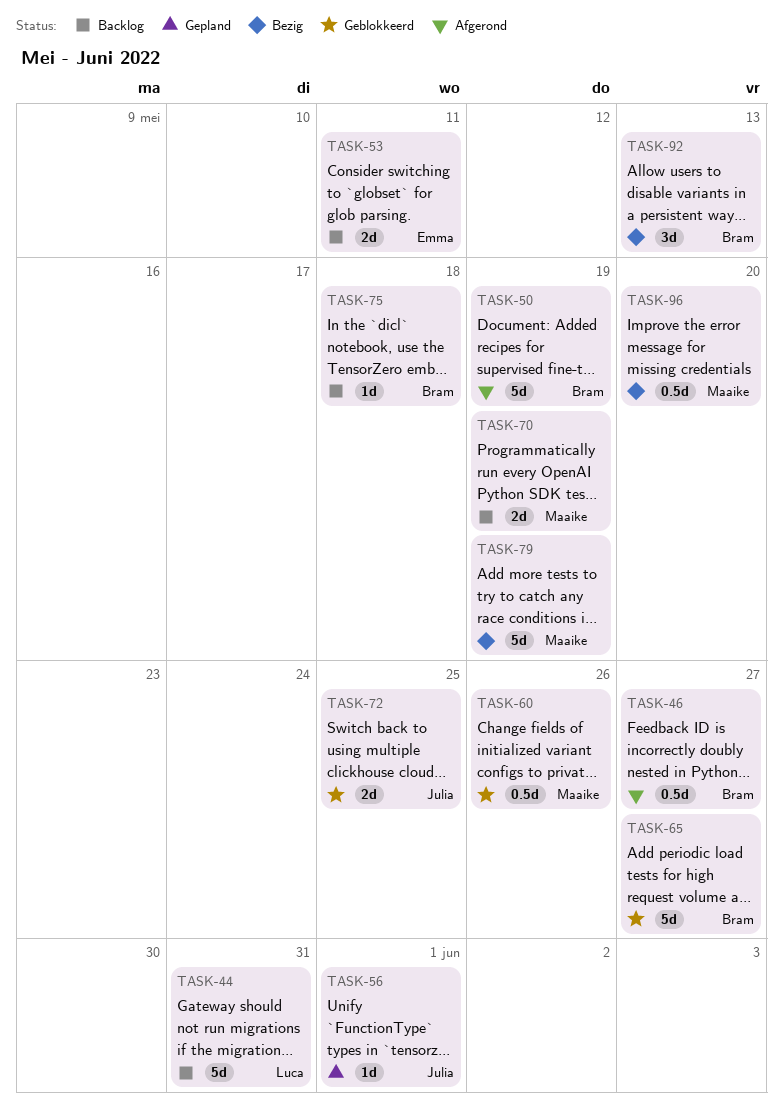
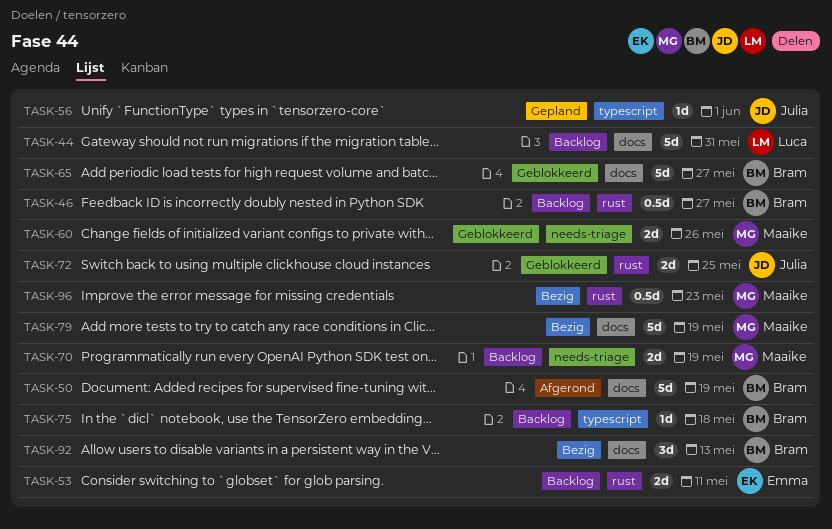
TASK-46, status: Afgerond -> Backlog
TASK-60, estimate: 0.5d -> 2d
TASK-96, due: May 20 -> May 23

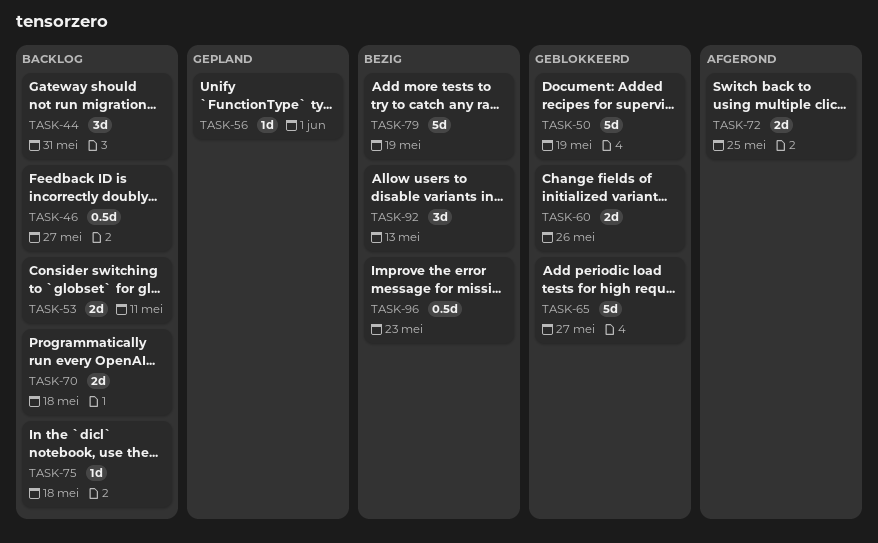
TASK-44, estimate: 5d -> 3d
TASK-50, status: Afgerond -> Geblokkeerd
TASK-70, due: May 19 -> May 18
TASK-72, status: Geblokkeerd -> Afgerond

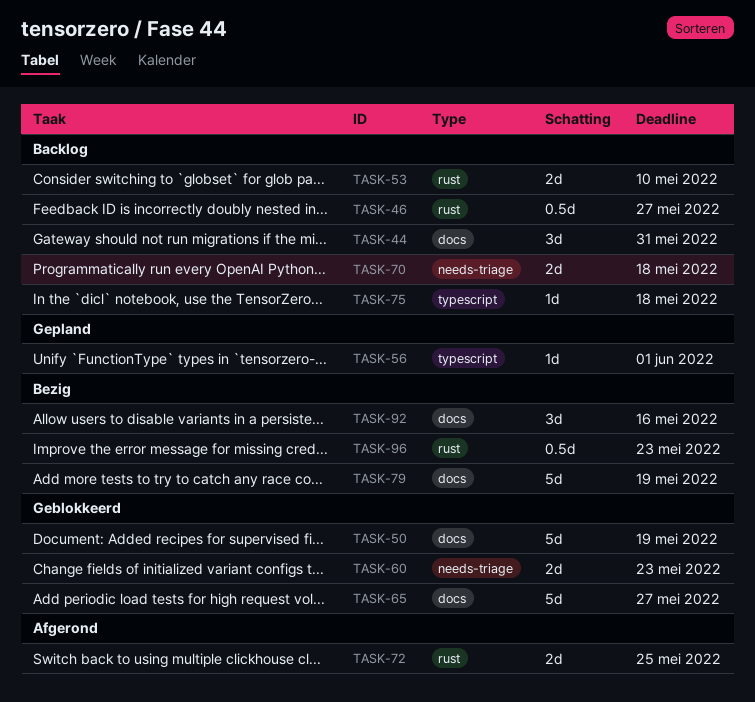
TASK-53, due: May 11 -> May 10
TASK-60, due: May 26 -> May 23
TASK-92, due: May 13 -> May 16

